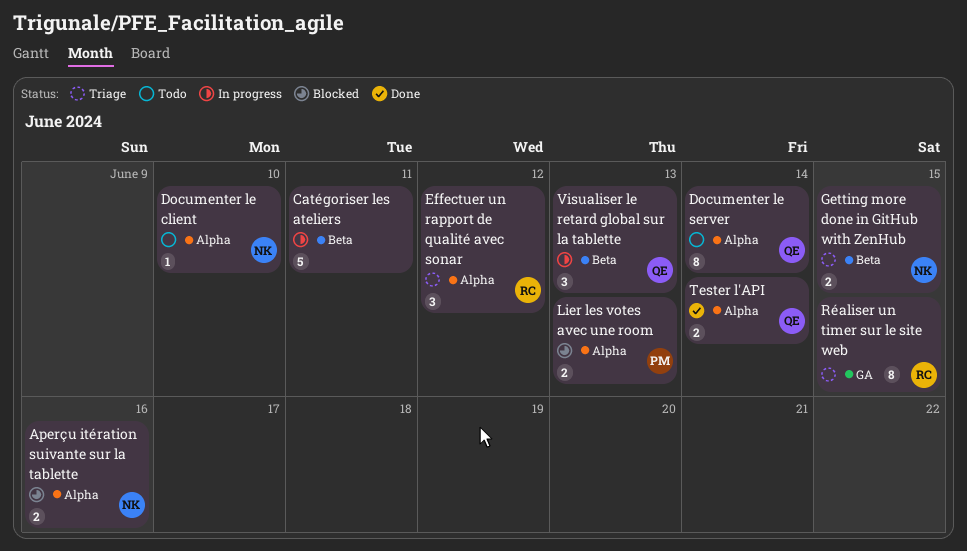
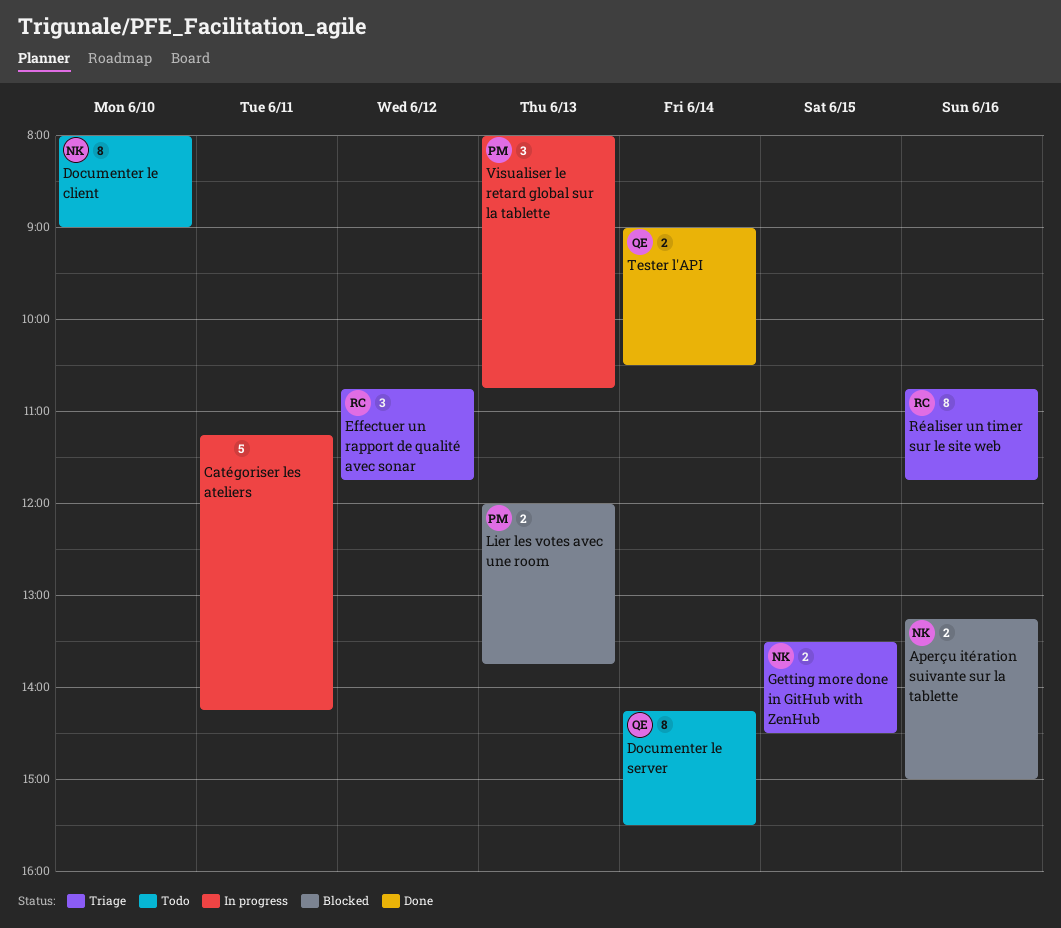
Documenter le client, estimate: 1 -> 8
Réaliser un timer sur le site web, day: Jun 15 -> Jun 16
Visualiser le retard global sur la tablette, owner: QE -> PM

